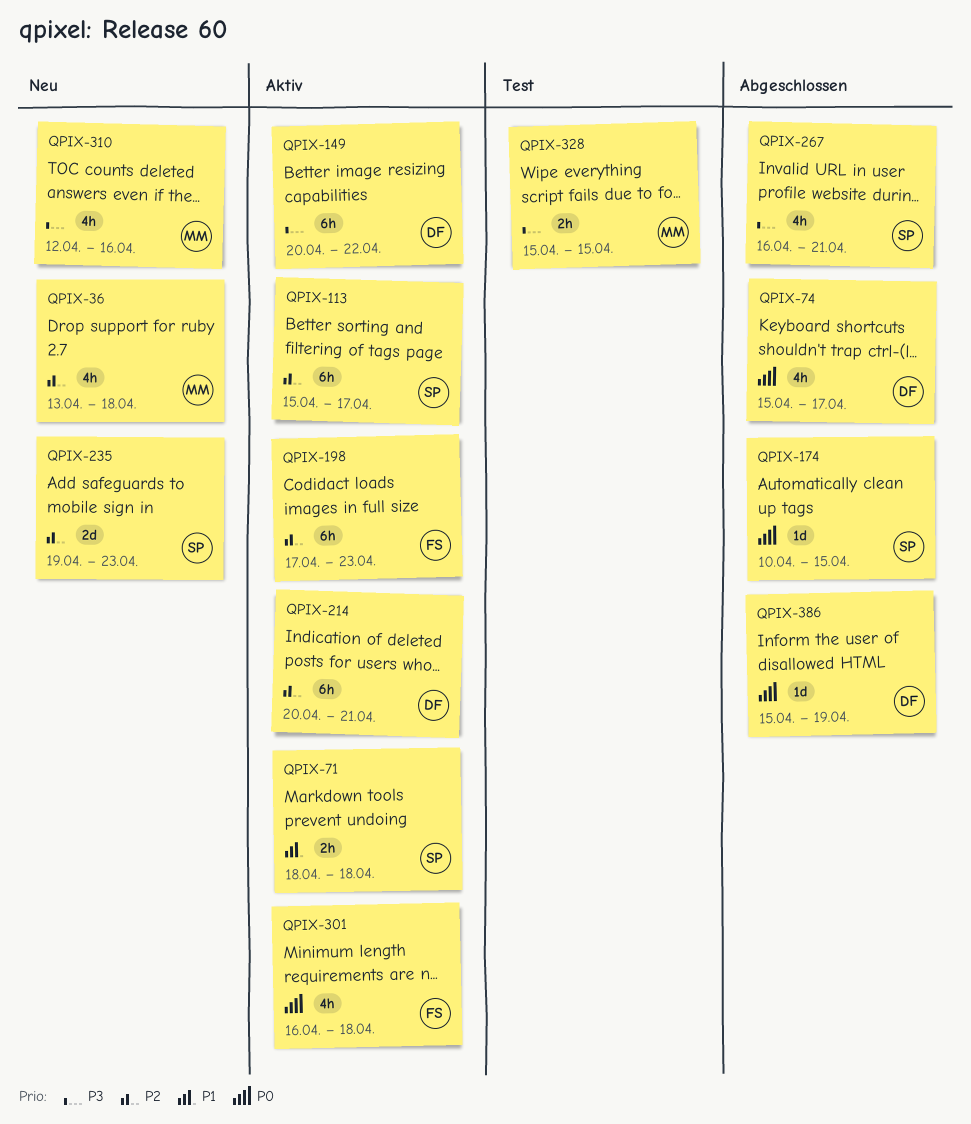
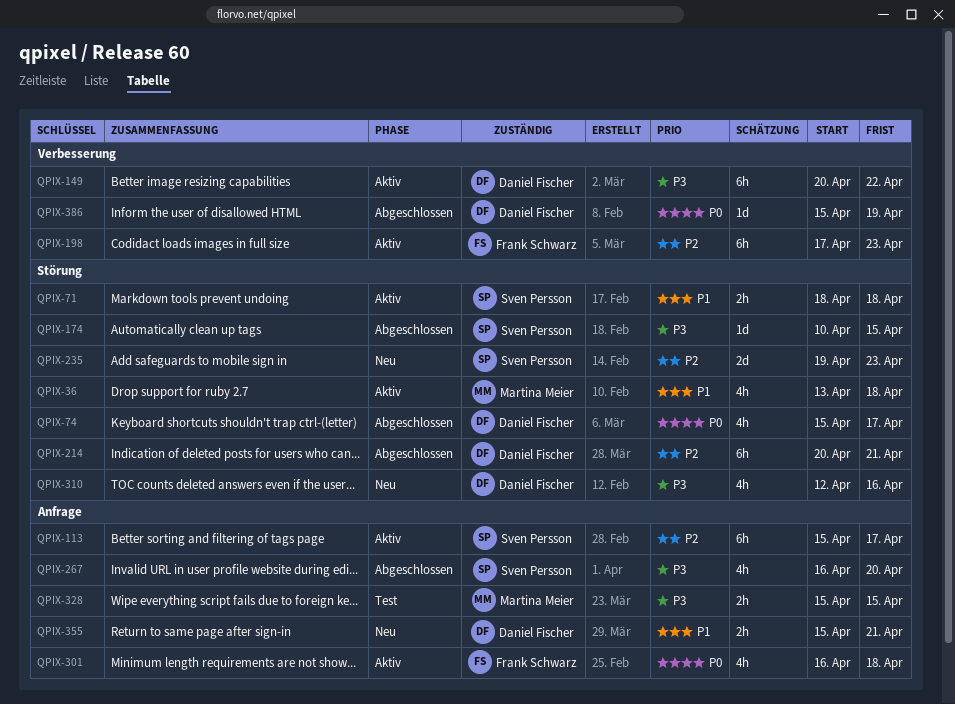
QPIX-36, status: Neu -> Aktiv
QPIX-36, priority: P2 -> P1
QPIX-174, priority: P0 -> P3
QPIX-214, status: Aktiv -> Abgeschlossen
QPIX-267, due: Apr 21 -> Apr 20
QPIX-310, owner: Martina Meier -> Daniel Fischer
QPIX-355: none -> present

